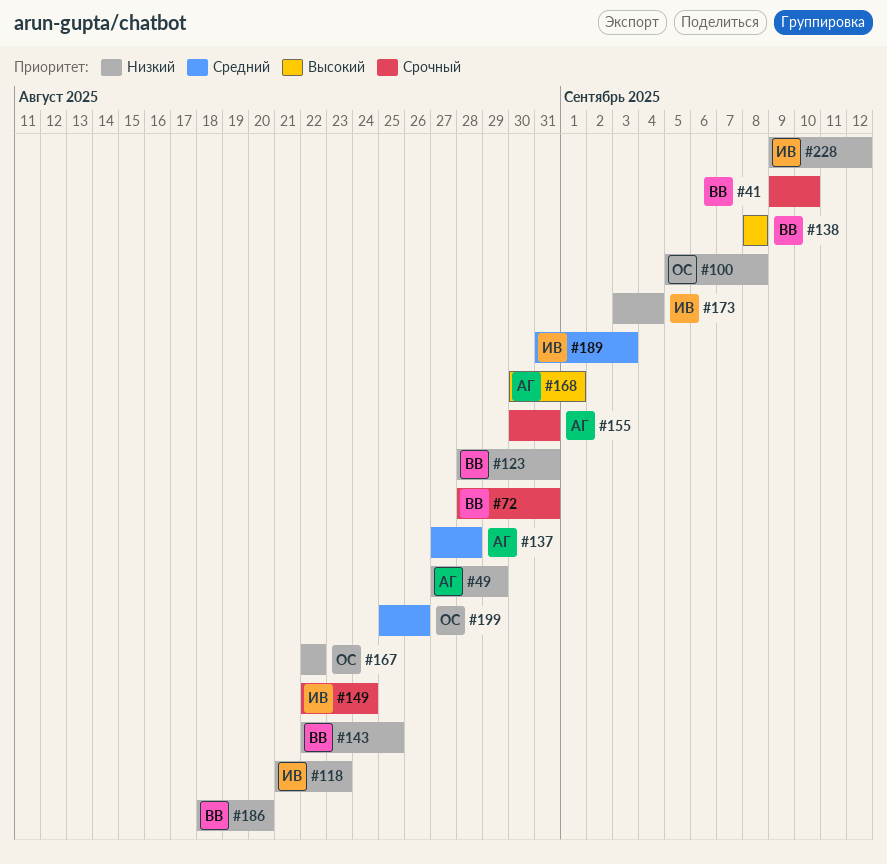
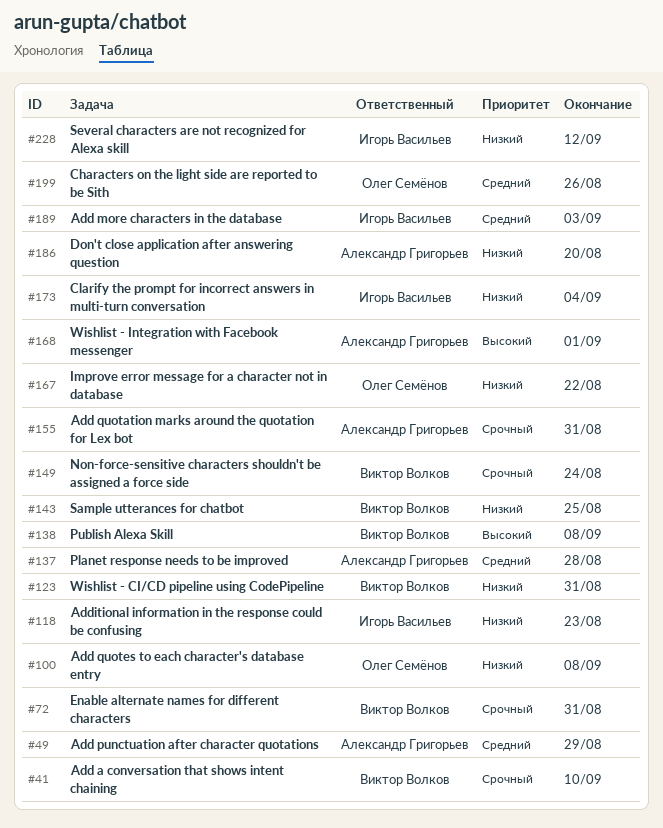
#49, priority: Низкий -> Средний
#149, owner: Игорь Васильев -> Виктор Волков
#186, owner: Виктор Волков -> Александр Григорьев

